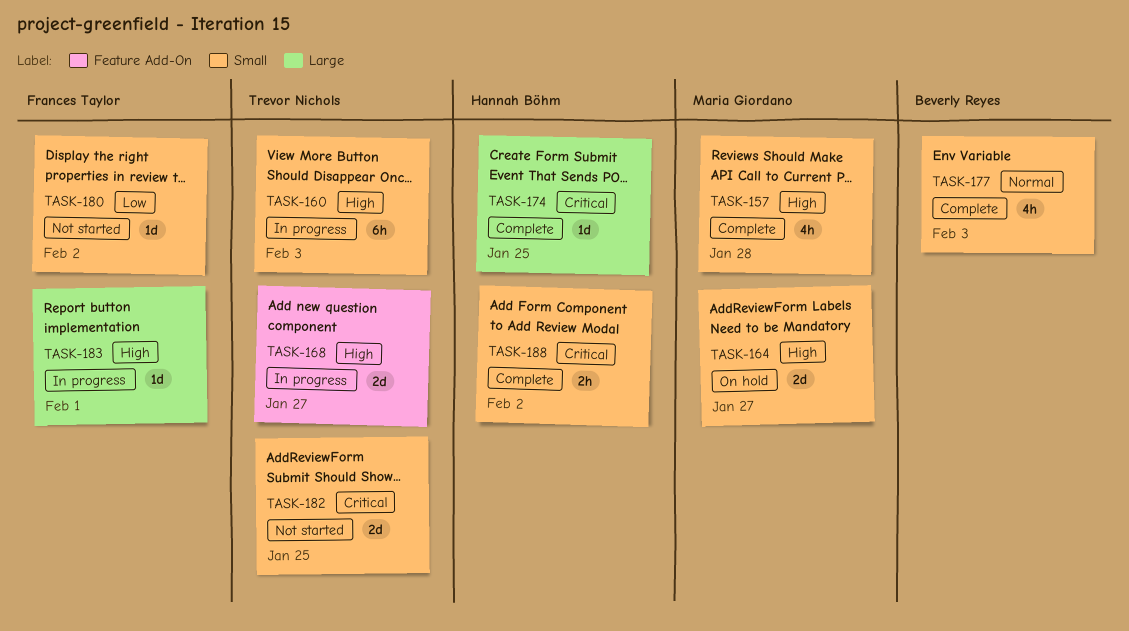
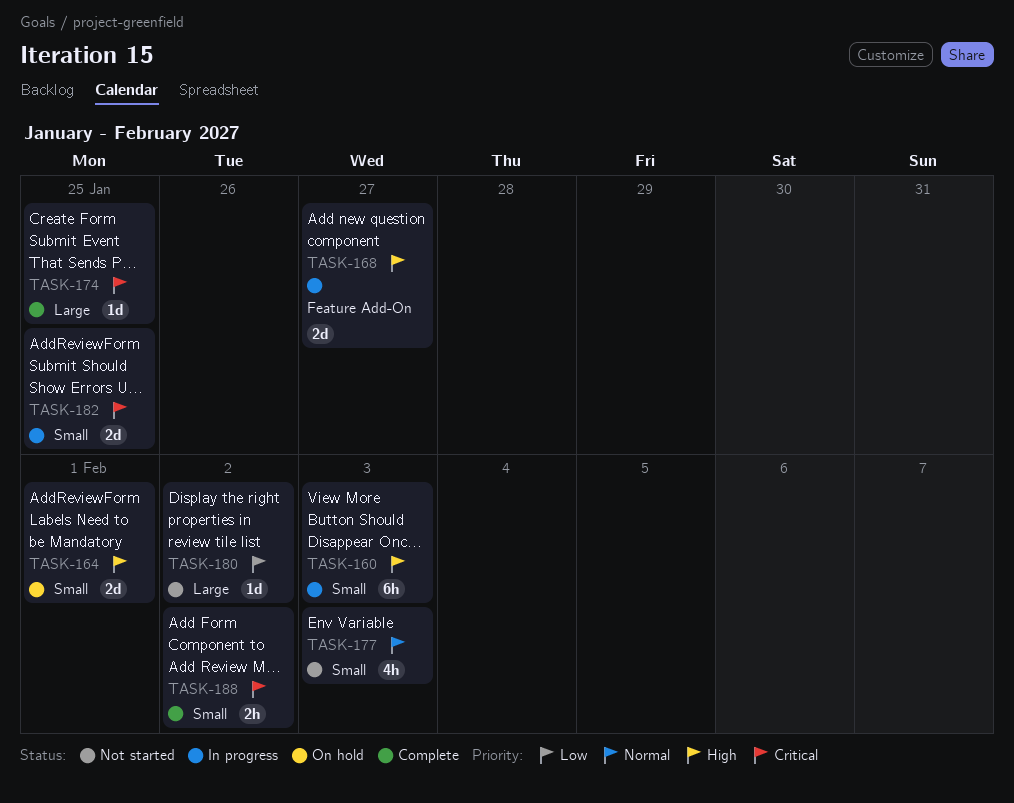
TASK-157: present -> none
TASK-164, due: Jan 27 -> Feb 1
TASK-177, status: Complete -> Not started
TASK-180, label: Small -> Large
TASK-182, status: Not started -> In progress
TASK-183: present -> none

